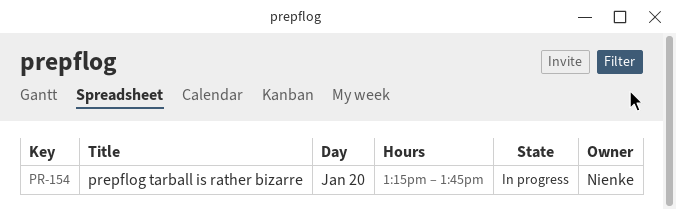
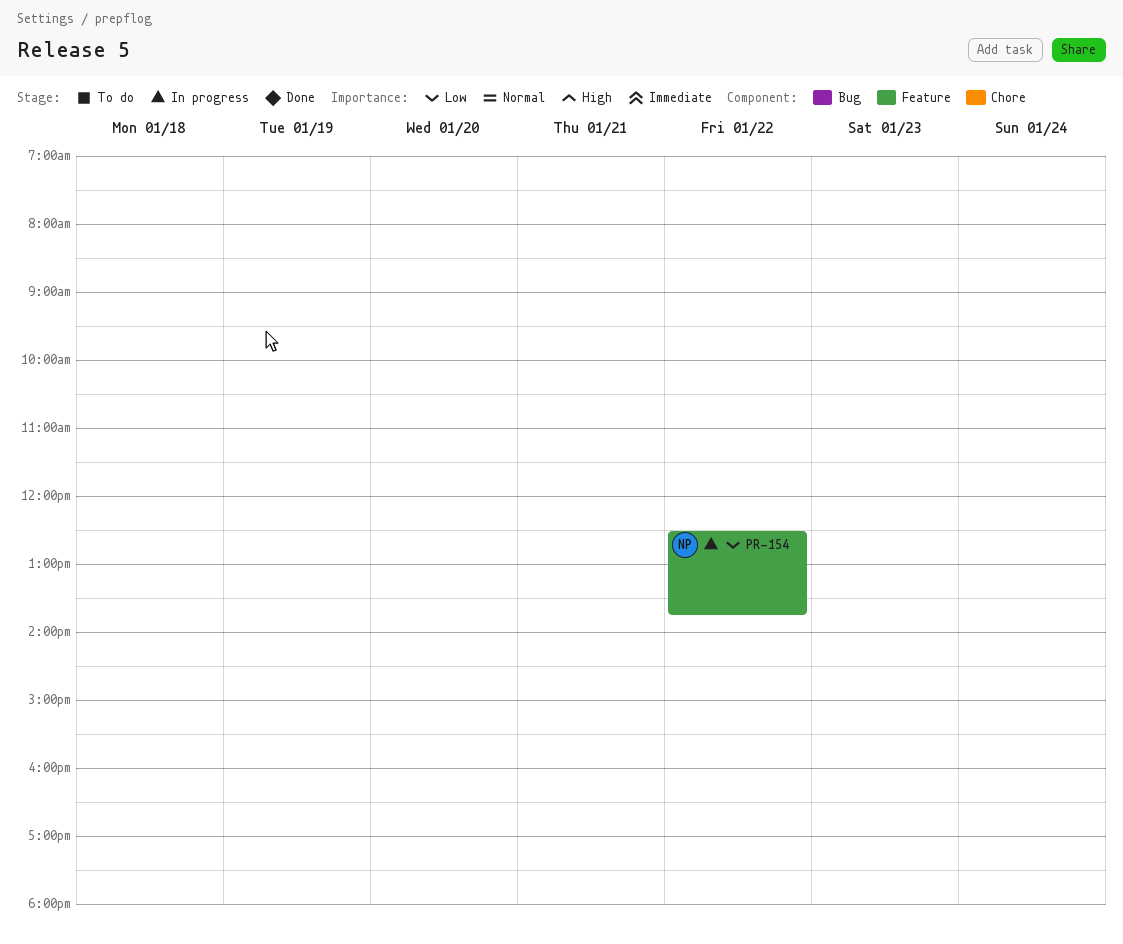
PR-154, day: Jan 20 -> Jan 22
PR-154, begins: 13:15 -> 12:30

